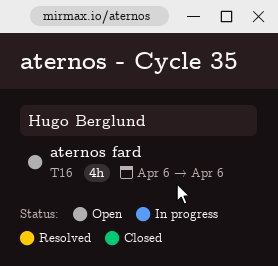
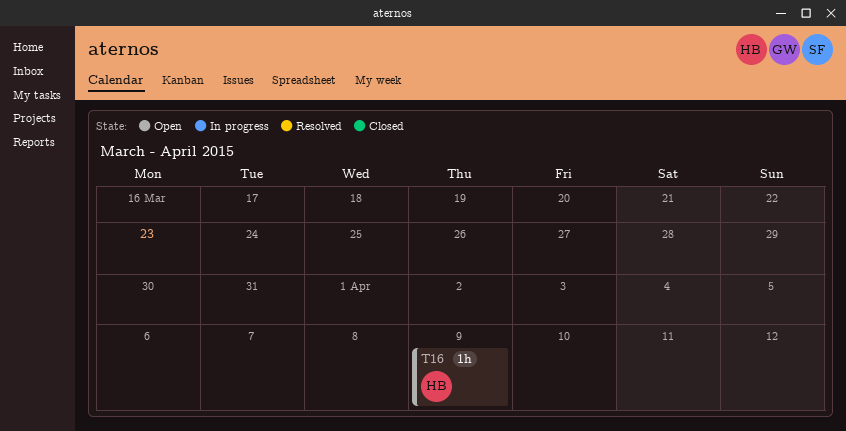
T16, estimate: 4h -> 1h
T16, due: Apr 6 -> Apr 9

